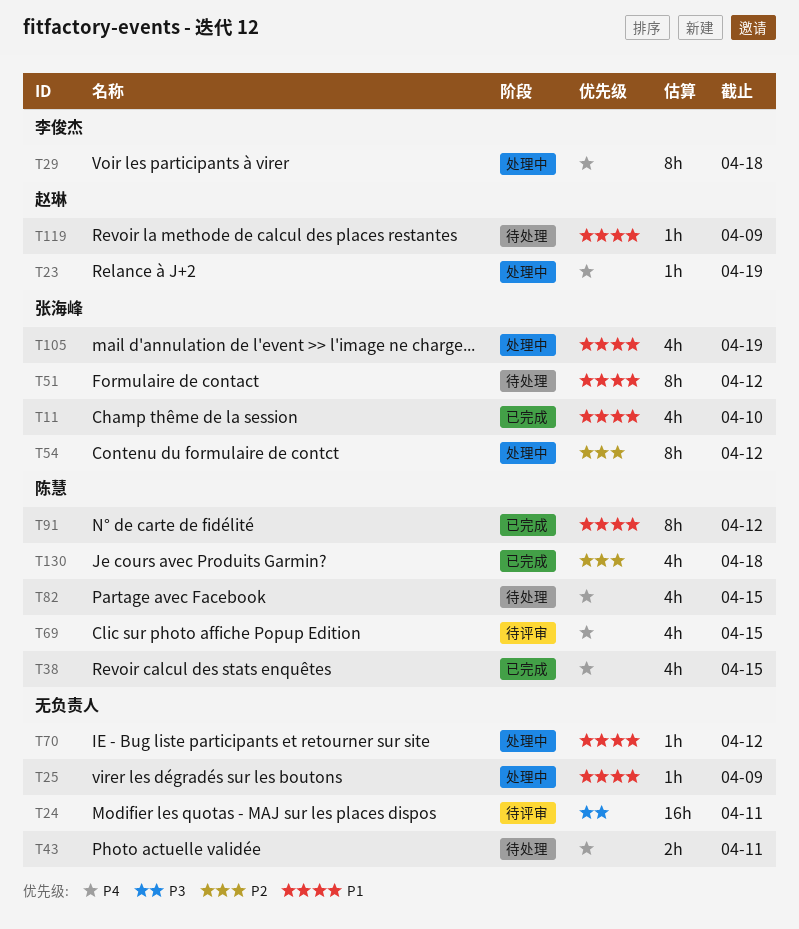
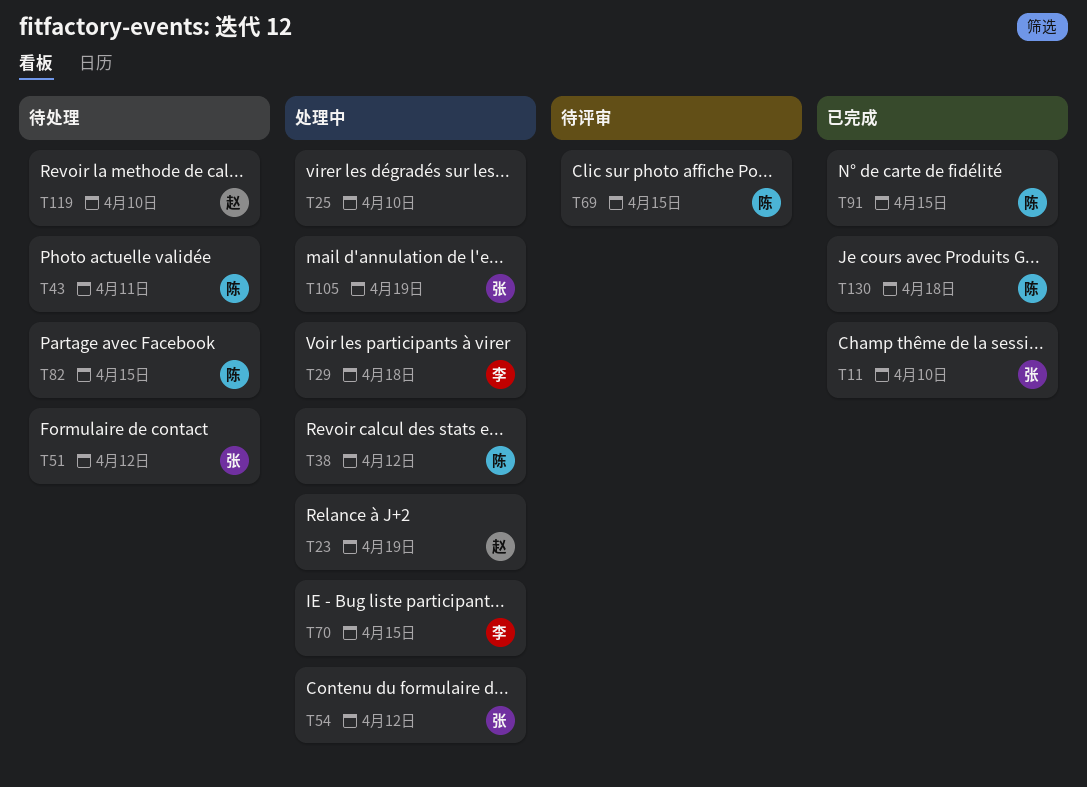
T24: present -> none
T25, due: Apr 9 -> Apr 10
T38, status: 已完成 -> 处理中
T38, due: Apr 15 -> Apr 12
T43, owner: none -> 陈慧
T70, owner: none -> 李俊杰
T70, due: Apr 12 -> Apr 15
T91, due: Apr 12 -> Apr 15
T119, due: Apr 9 -> Apr 10

